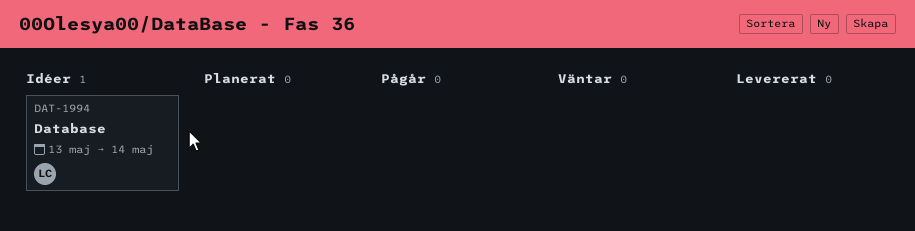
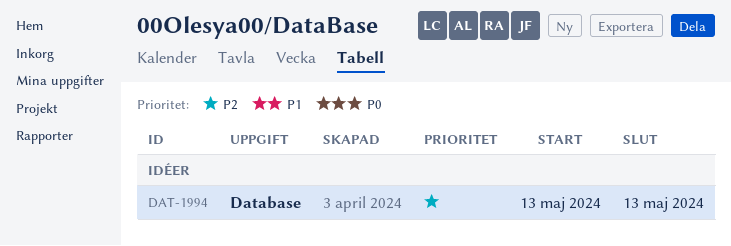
DAT-1994, due: May 14 -> May 13

